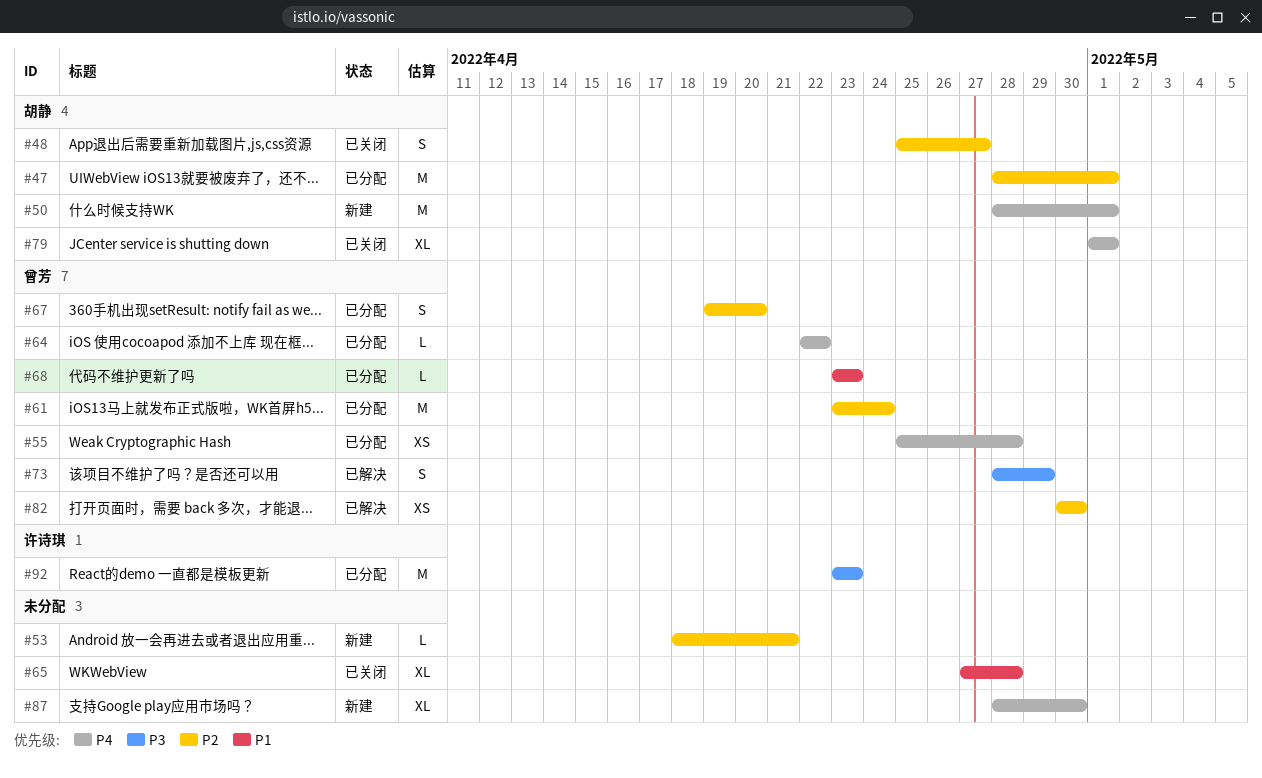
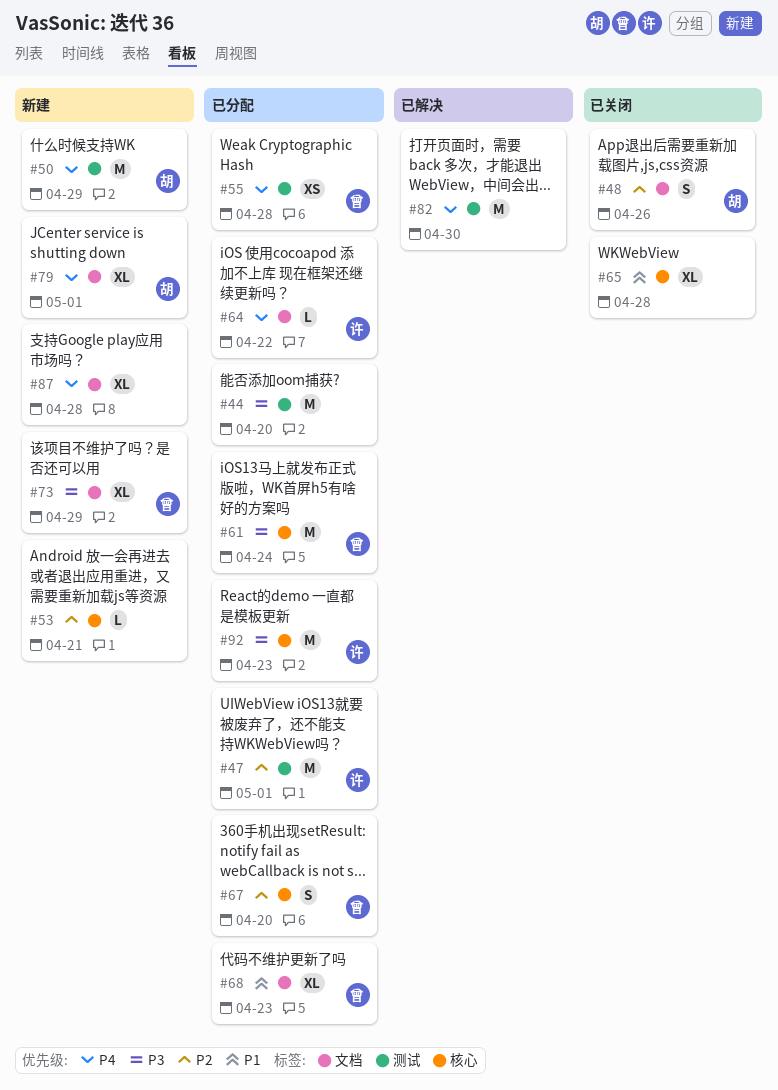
#44: none -> present
#47, owner: 胡静 -> 许诗琪
#48, due: Apr 27 -> Apr 26
#50, due: May 1 -> Apr 29
#61, priority: P2 -> P3
#64, owner: 曾芳 -> 许诗琪
#68, estimate: L -> XL
#73, status: 已解决 -> 新建
#73, estimate: S -> XL
#79, status: 已关闭 -> 新建
#82, owner: 曾芳 -> none
#82, priority: P2 -> P4
#82, estimate: XS -> M
#87, due: Apr 30 -> Apr 28

